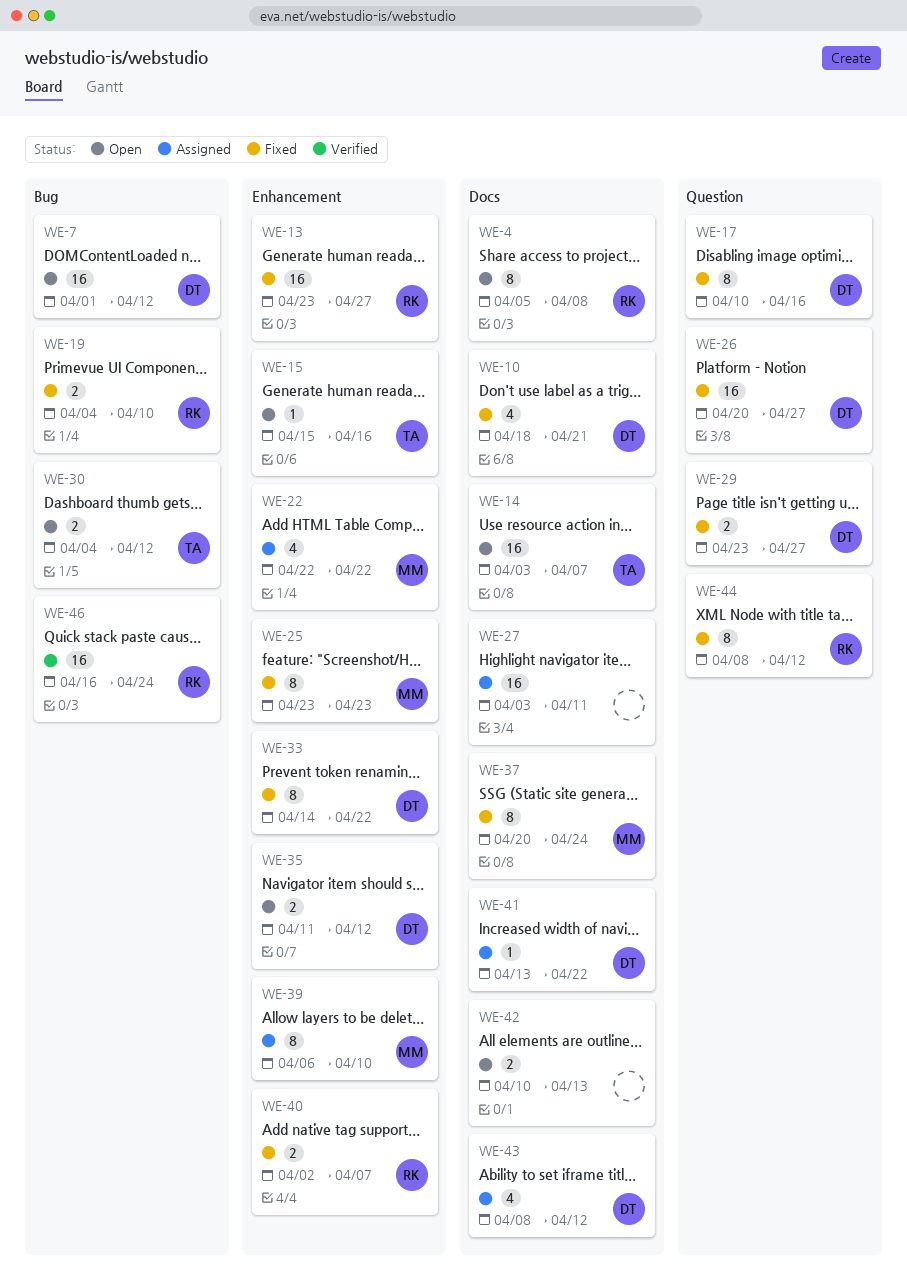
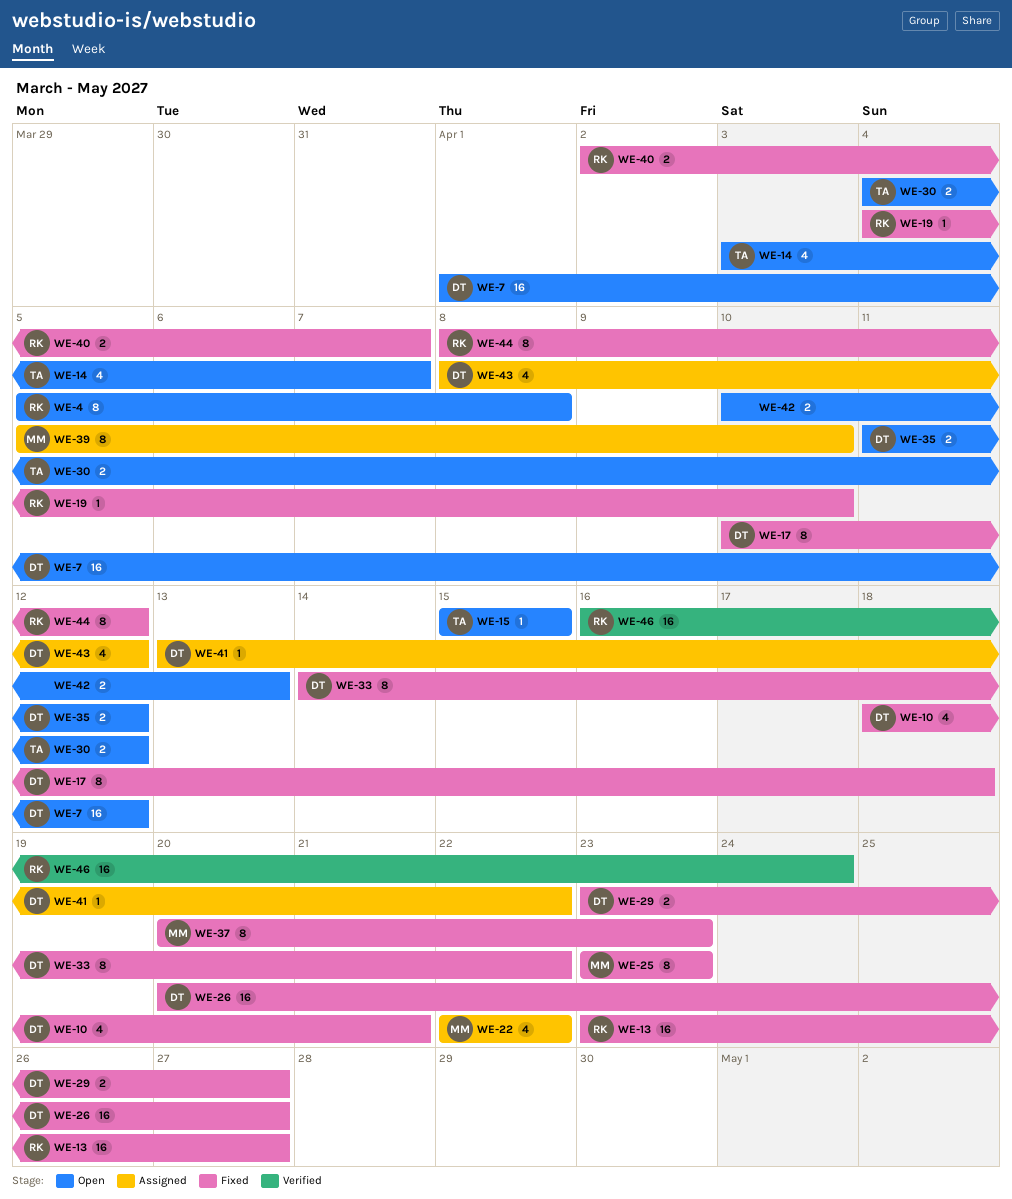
WE-14, estimate: 16 -> 4
WE-15, due: Apr 16 -> Apr 15
WE-17, due: Apr 16 -> Apr 18
WE-19, estimate: 2 -> 1
WE-27: present -> none
WE-37, due: Apr 24 -> Apr 23
WE-39, start: Apr 6 -> Apr 5

